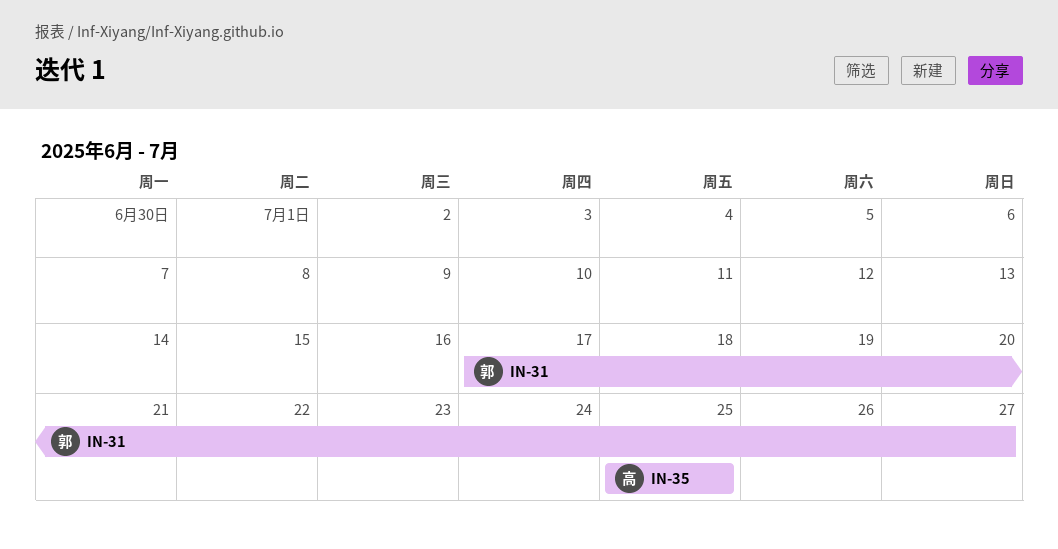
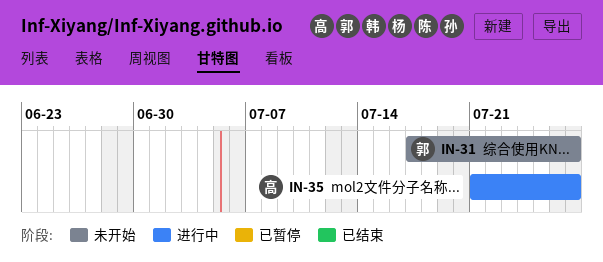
IN-35, start: Jul 25 -> Jul 21
IN-35, due: Jul 25 -> Jul 27

